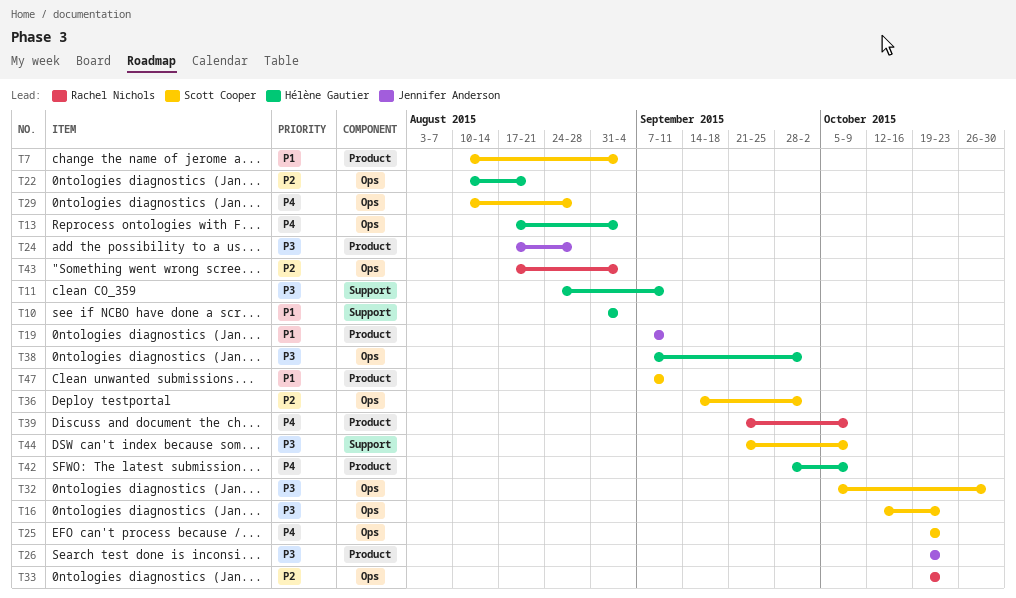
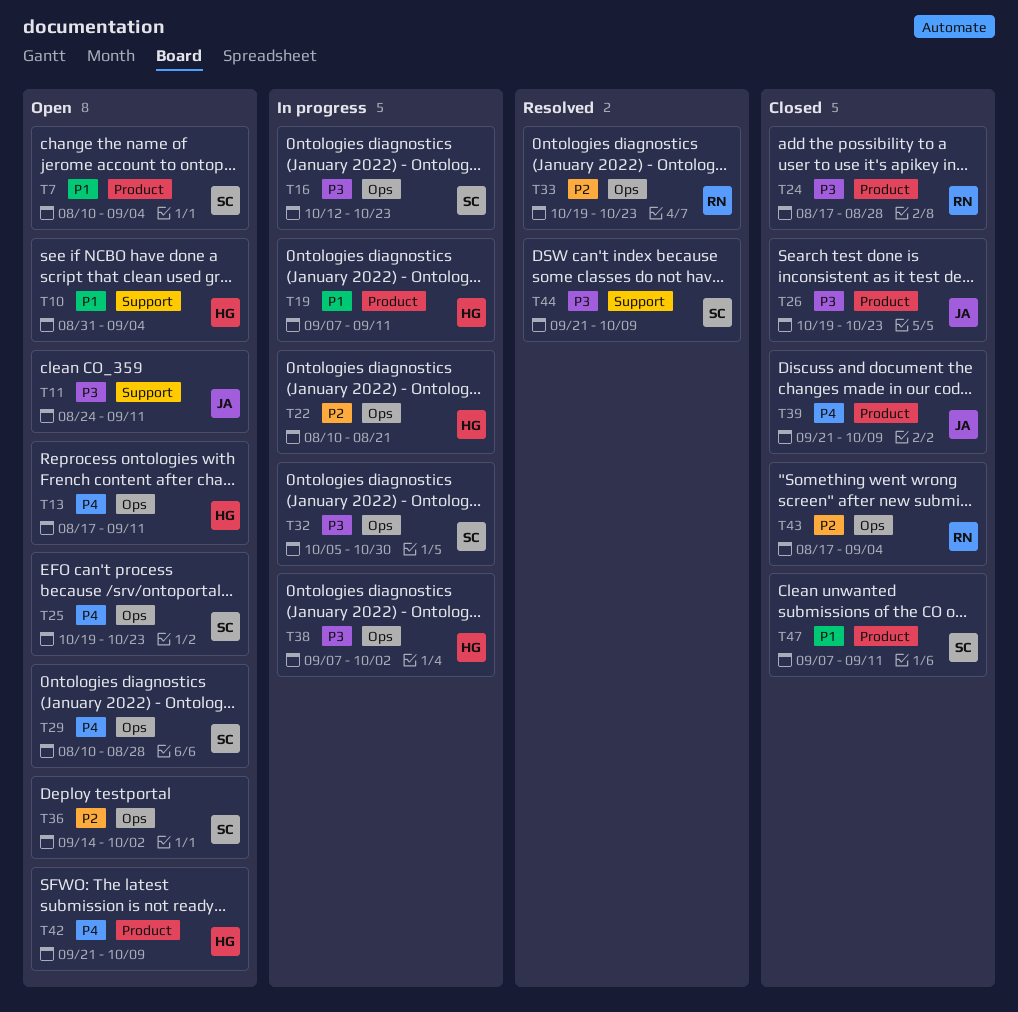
T11, owner: Hélène Gautier -> Jennifer Anderson
T13, due: Sep 4 -> Sep 11
T19, owner: Jennifer Anderson -> Hélène Gautier
T24, owner: Jennifer Anderson -> Rachel Nichols
T39, owner: Rachel Nichols -> Jennifer Anderson
T42, start: Sep 28 -> Sep 21

